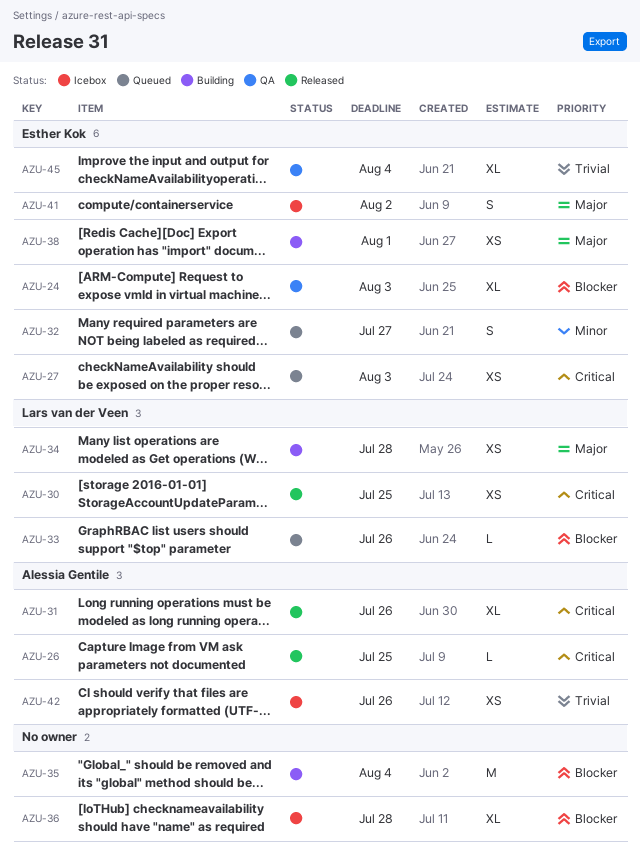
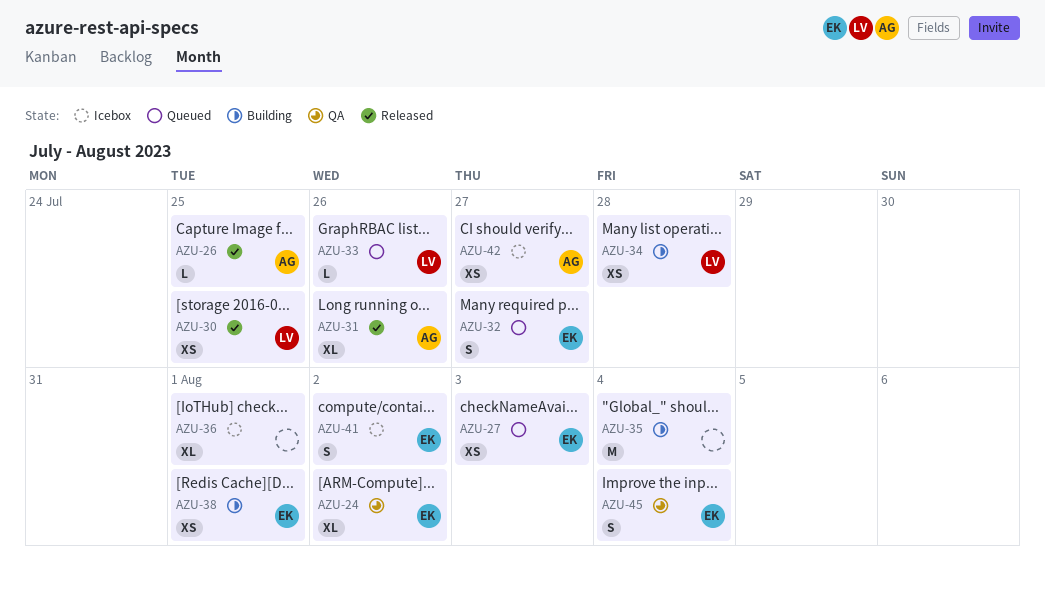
AZU-24, due: Aug 3 -> Aug 2
AZU-36, due: Jul 28 -> Aug 1
AZU-42, due: Jul 26 -> Jul 27
AZU-45, estimate: XL -> S

